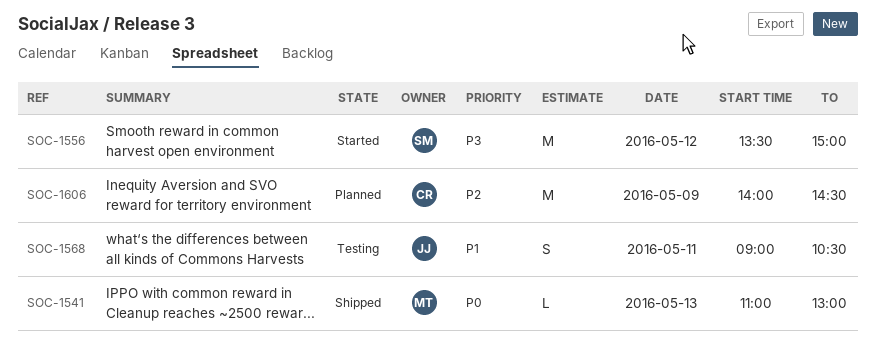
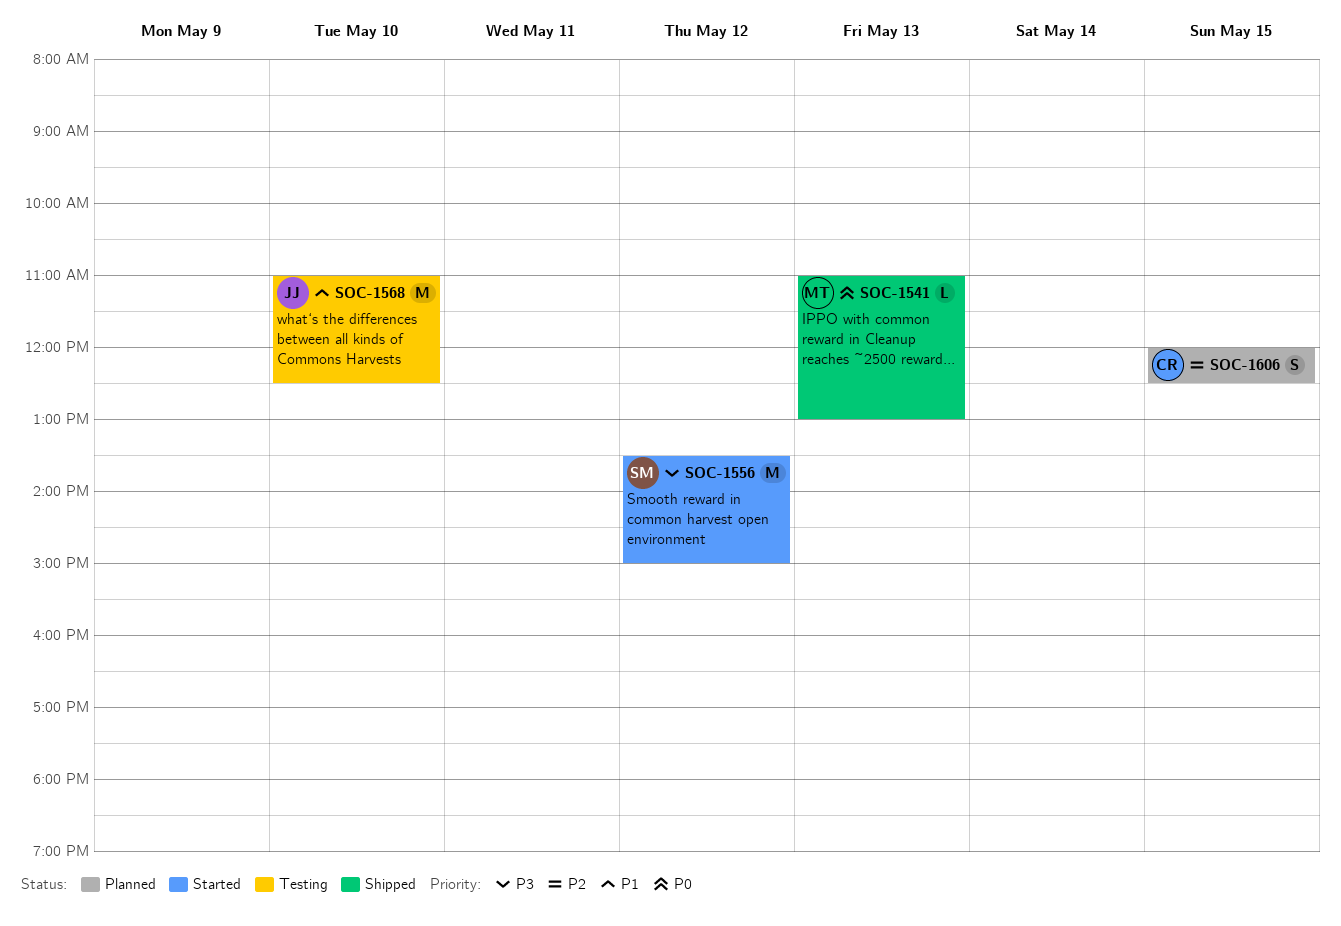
SOC-1568, estimate: S -> M
SOC-1568, day: May 11 -> May 10
SOC-1568, begins: 09:00 -> 11:00
SOC-1568, ends: 10:30 -> 12:30
SOC-1606, estimate: M -> S
SOC-1606, day: May 9 -> May 15
SOC-1606, begins: 14:00 -> 12:00
SOC-1606, ends: 14:30 -> 12:30

